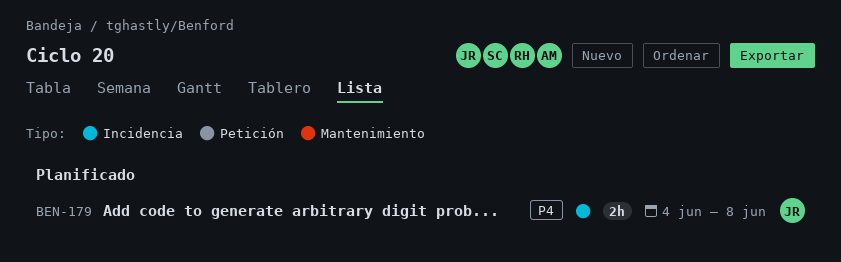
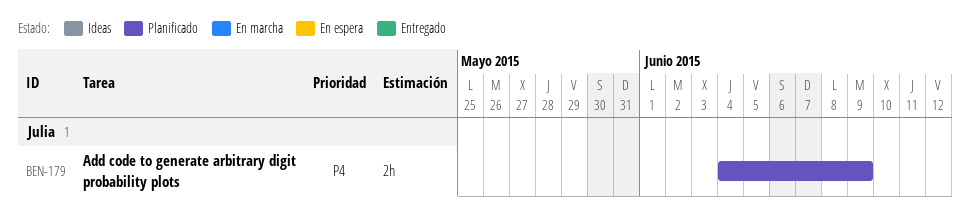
BEN-179, due: Jun 8 -> Jun 9

